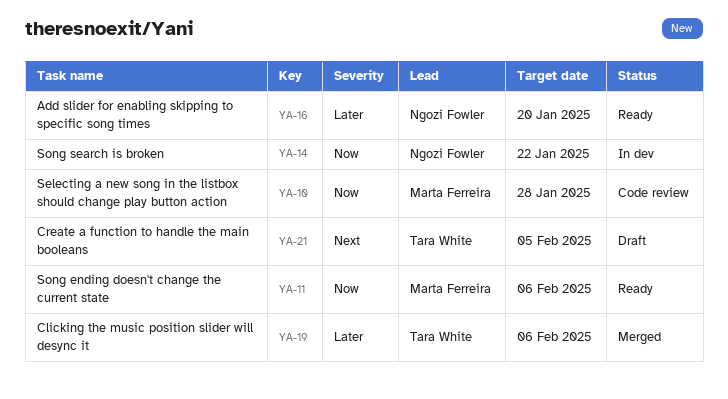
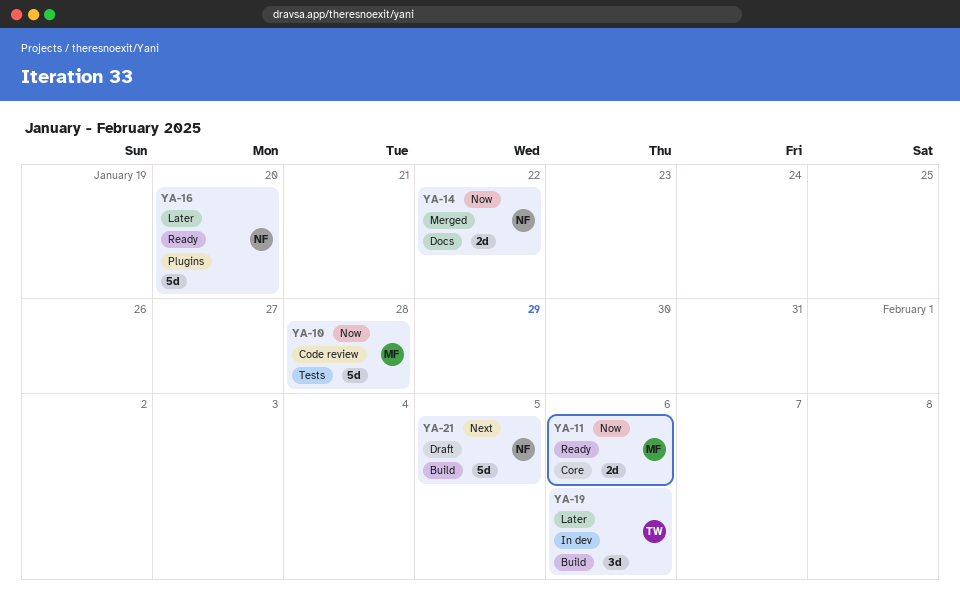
YA-14, status: In dev -> Merged
YA-19, status: Merged -> In dev
YA-21, owner: Tara White -> Ngozi Fowler

